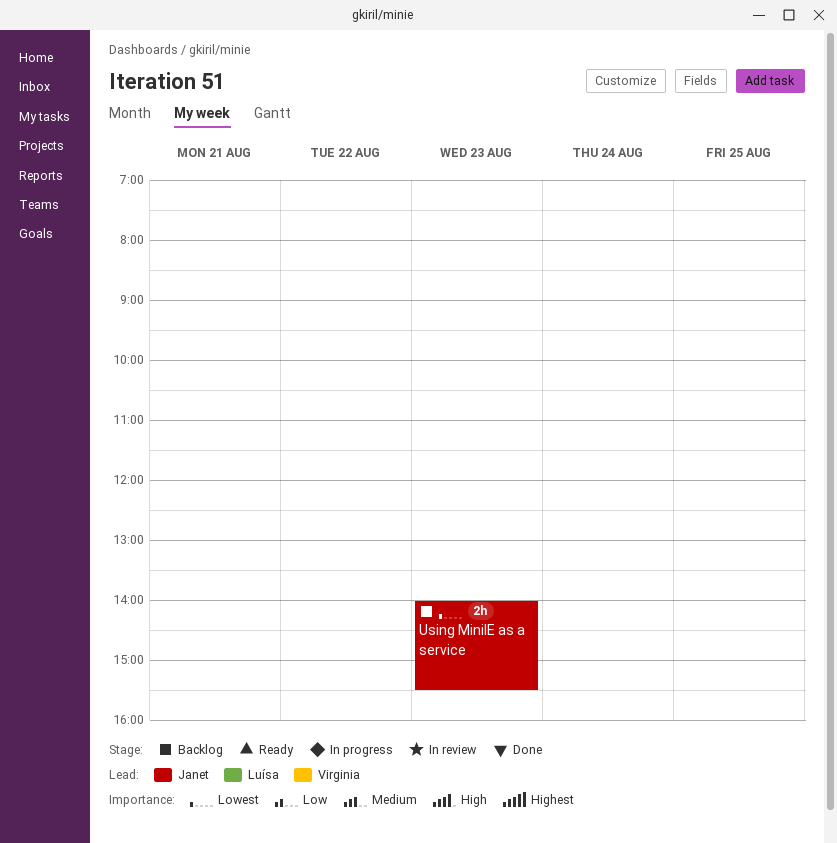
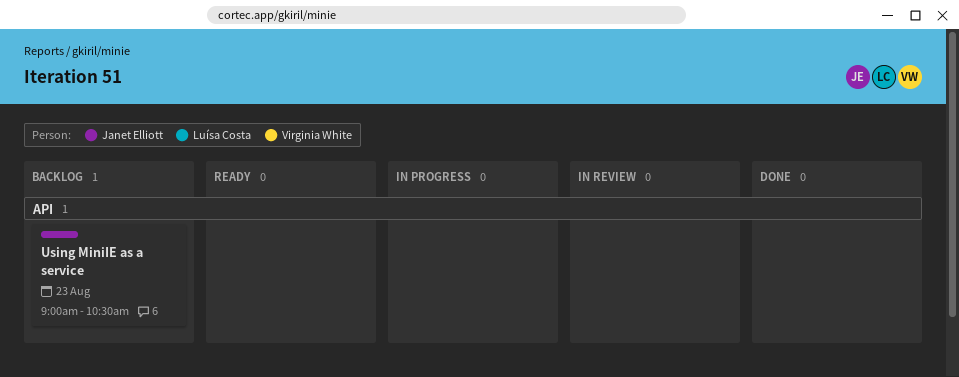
Using MiniIE as a service, begins: 14:00 -> 09:00
Using MiniIE as a service, ends: 15:30 -> 10:30

